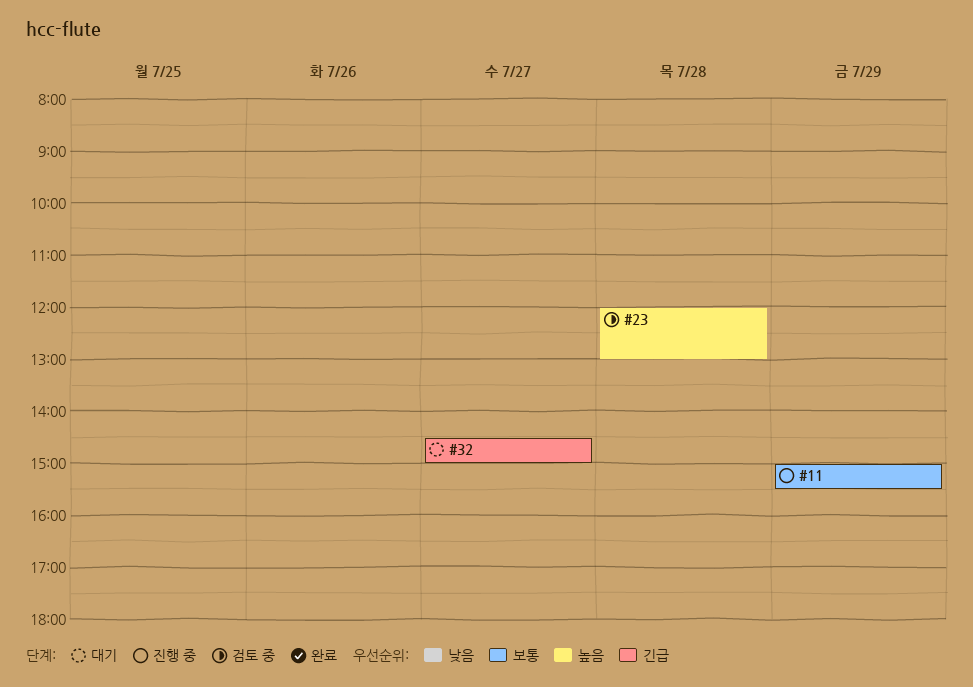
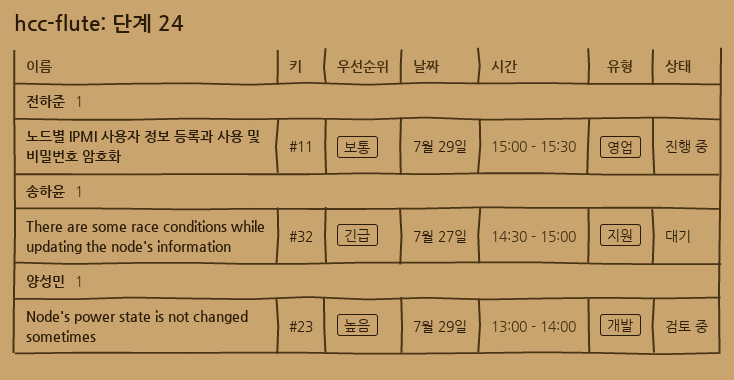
#23, day: Jul 28 -> Jul 29
#23, begins: 12:00 -> 13:00
#23, ends: 13:00 -> 14:00

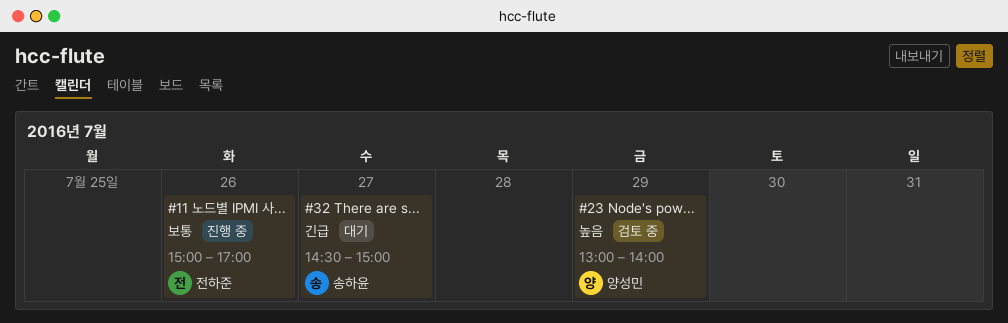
#11, day: Jul 29 -> Jul 26
#11, ends: 15:30 -> 17:00

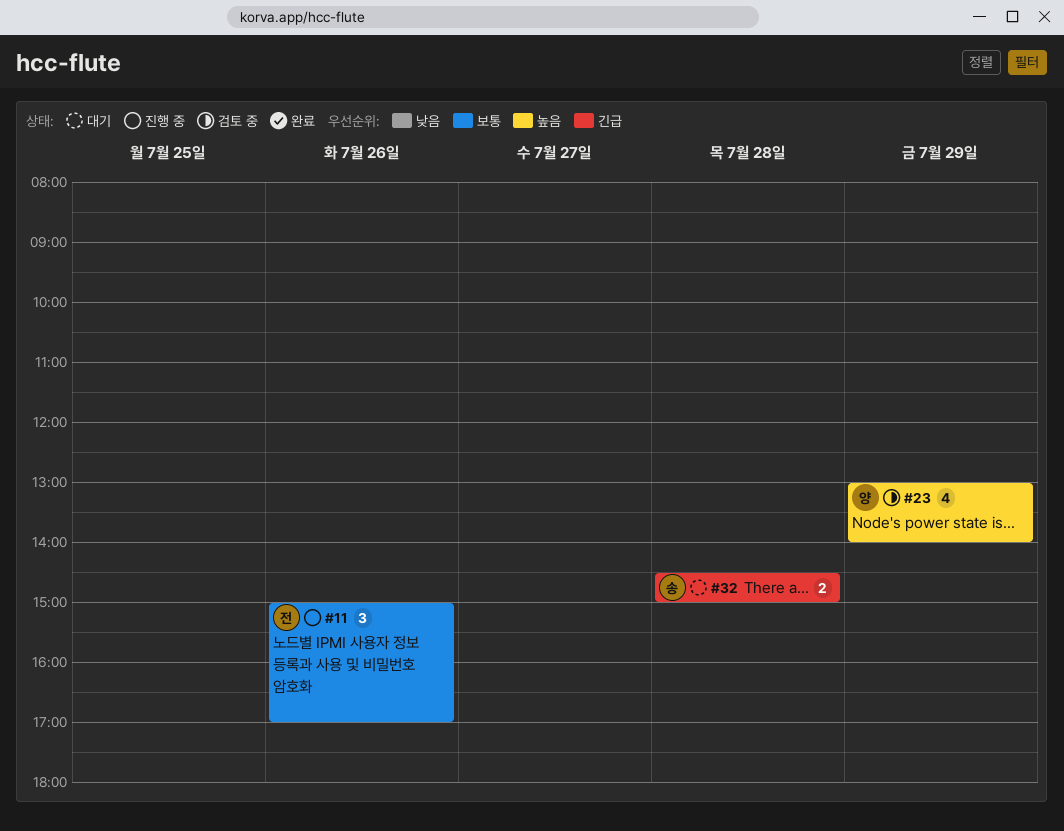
#32, day: Jul 27 -> Jul 28

